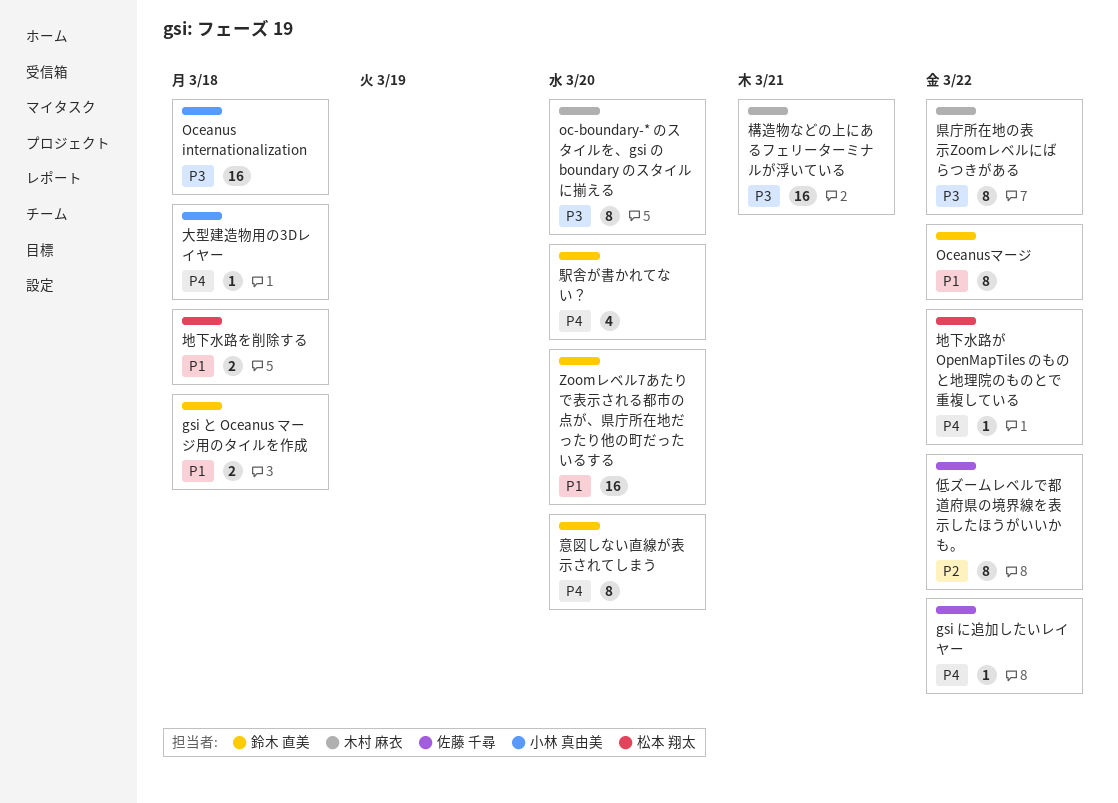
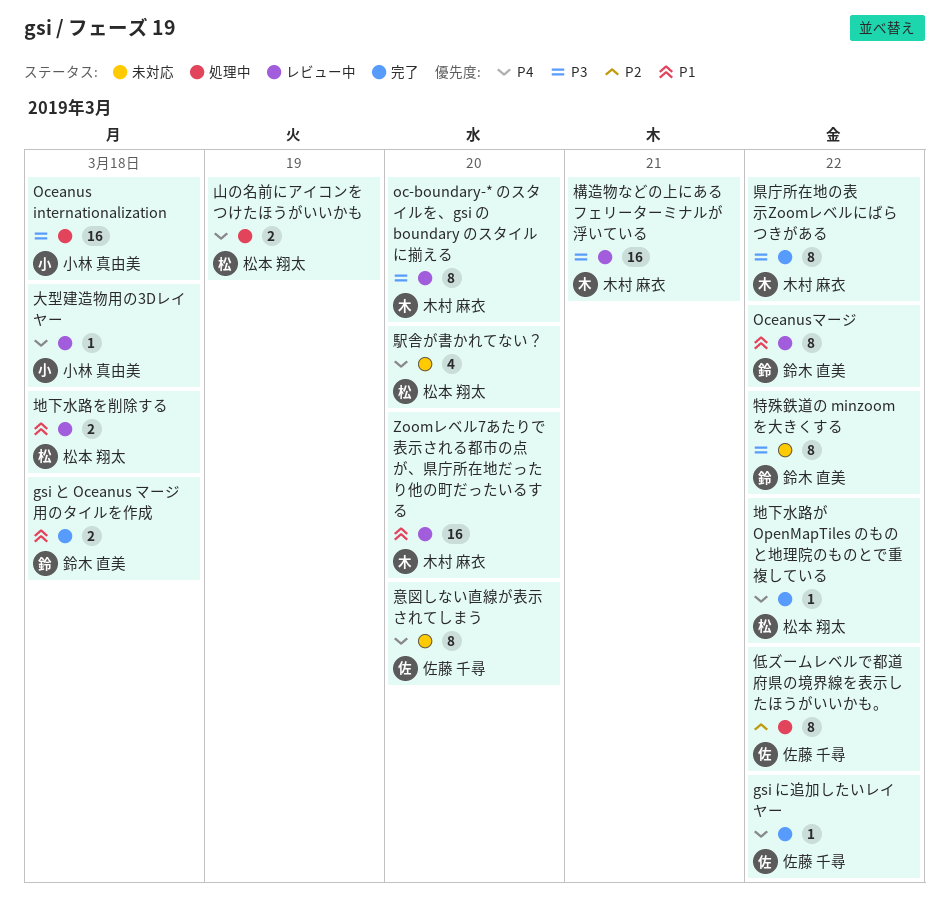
Zoomレベル7あたりで表示される都市の点が、県庁所在地だったり他の町だったいるする, owner: 鈴木 直美 -> 木村 麻衣
山の名前にアイコンをつけたほうがいいかも: none -> present
意図しない直線が表示されてしまう, owner: 鈴木 直美 -> 佐藤 千尋
特殊鉄道の minzoom を大きくする: none -> present
駅舎が書かれてない？, owner: 鈴木 直美 -> 松本 翔太

